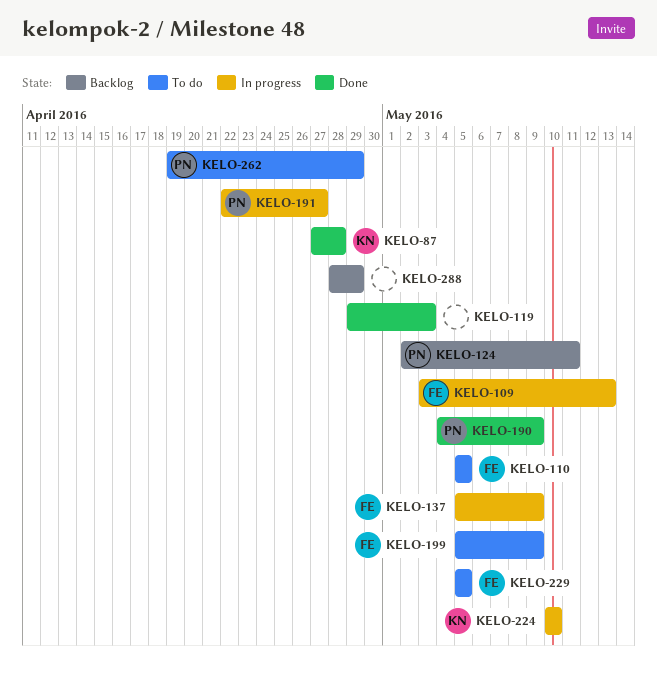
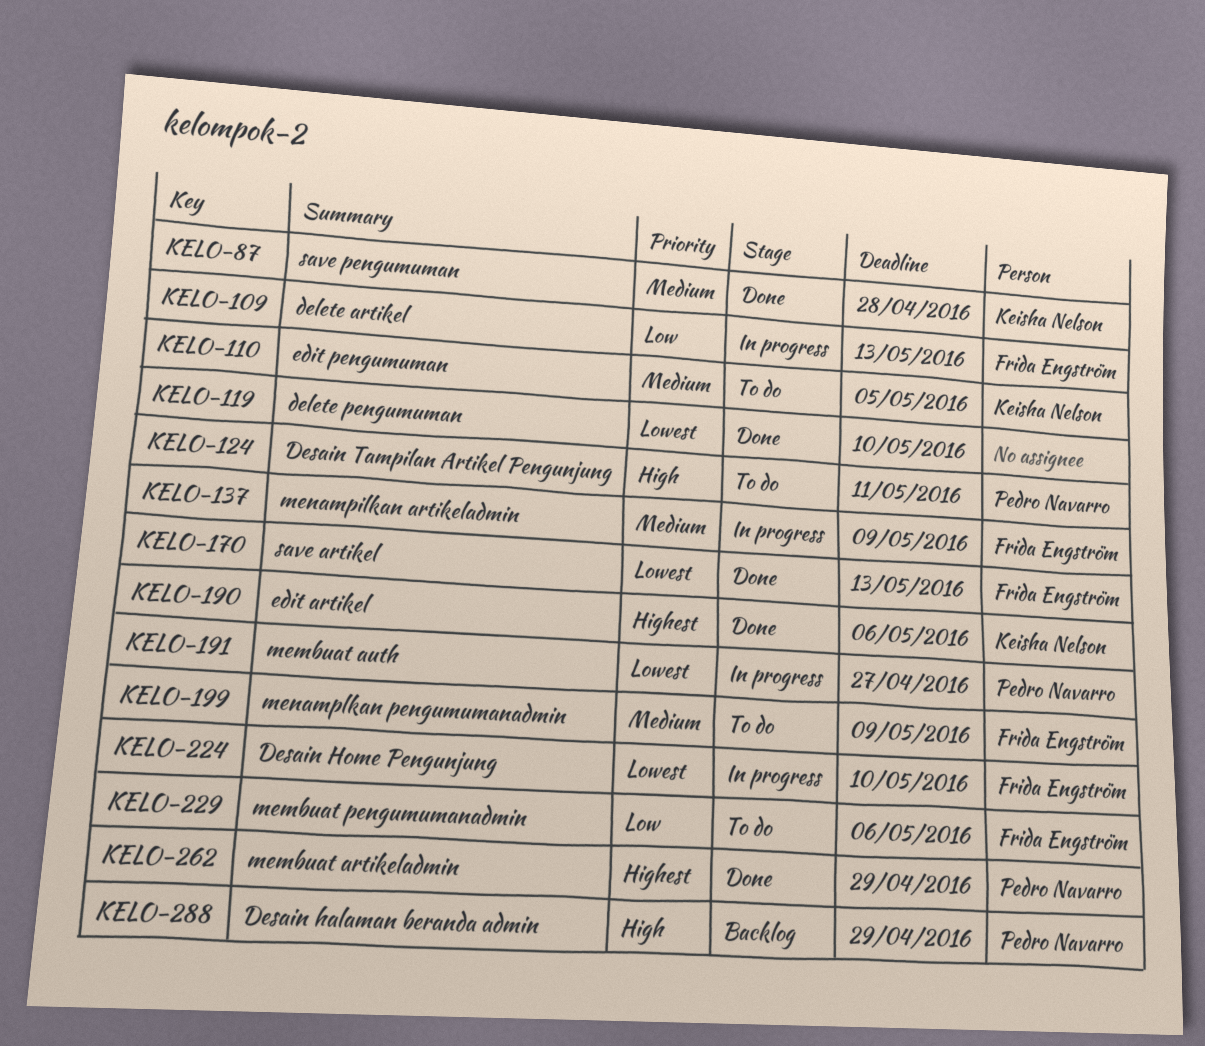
KELO-110, owner: Frida Engström -> Keisha Nelson
KELO-119, due: May 3 -> May 10
KELO-124, status: Backlog -> To do
KELO-170: none -> present
KELO-190, owner: Pedro Navarro -> Keisha Nelson
KELO-190, due: May 9 -> May 6
KELO-224, owner: Keisha Nelson -> Frida Engström
KELO-229, due: May 5 -> May 6
KELO-262, status: To do -> Done
KELO-288, owner: none -> Pedro Navarro

